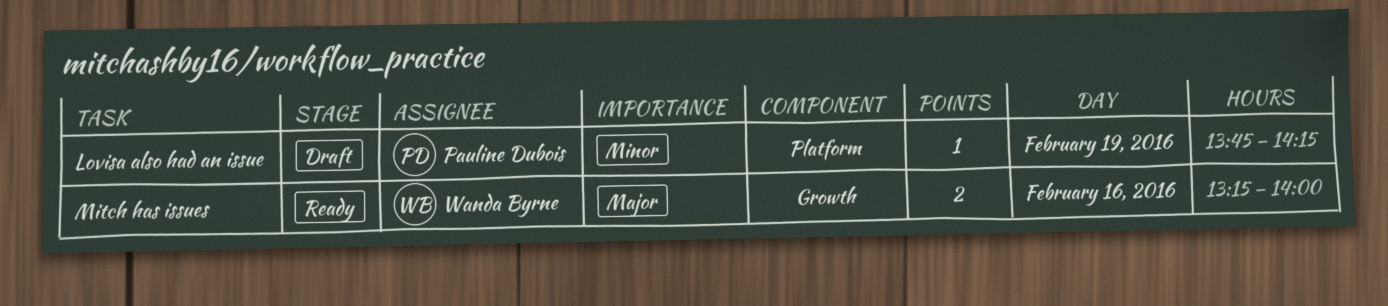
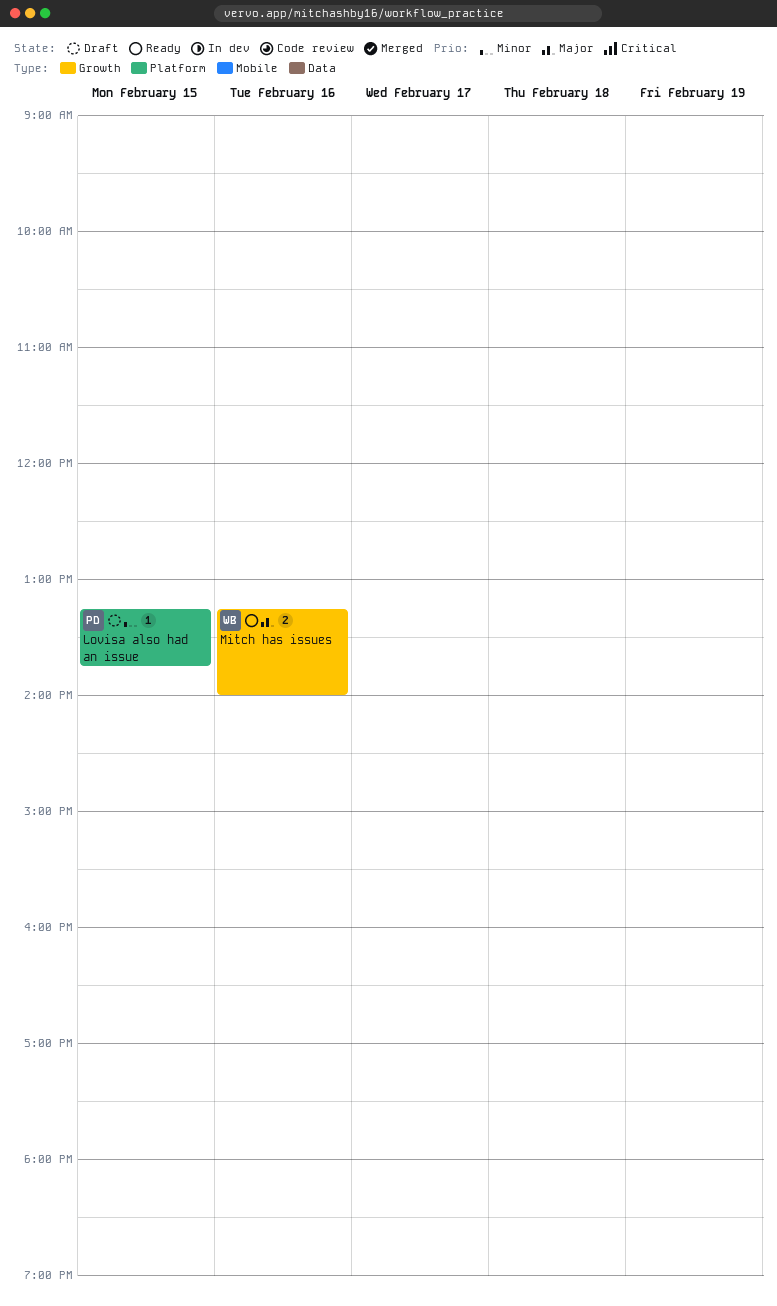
Lovisa also had an issue, day: Feb 19 -> Feb 15
Lovisa also had an issue, begins: 13:45 -> 13:15
Lovisa also had an issue, ends: 14:15 -> 13:45

